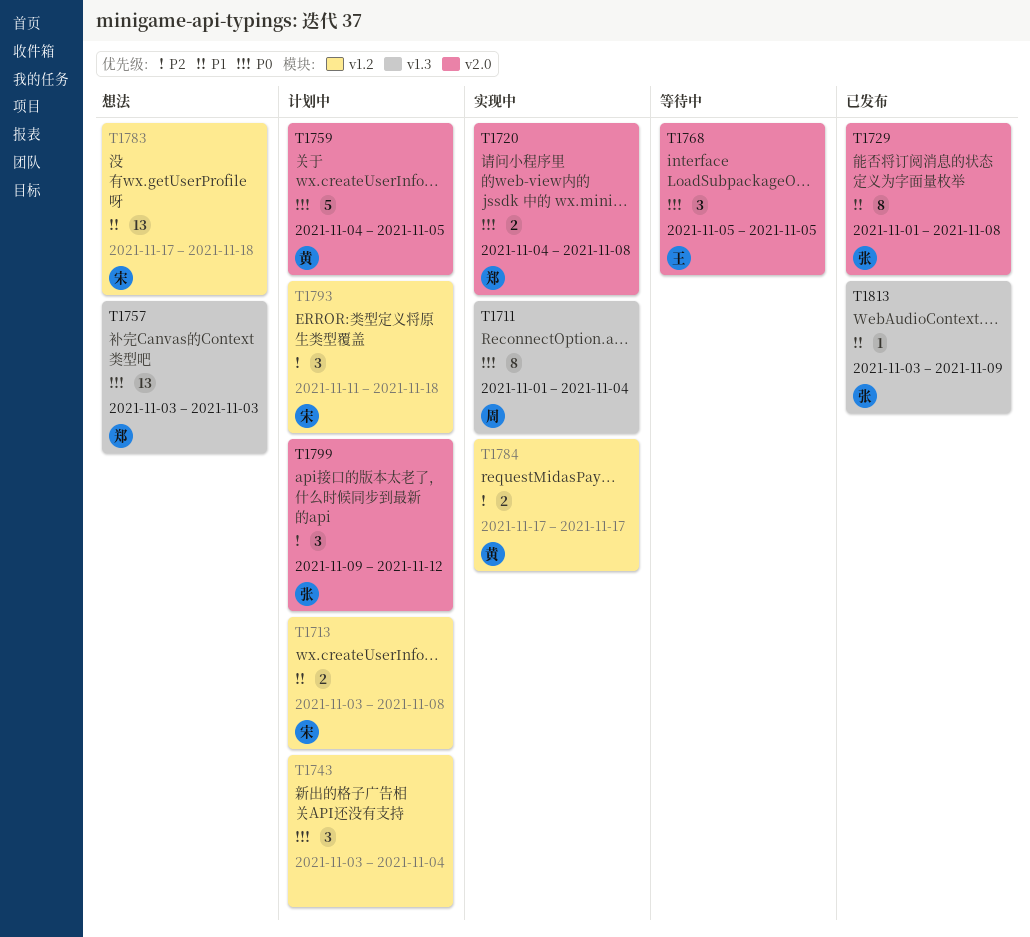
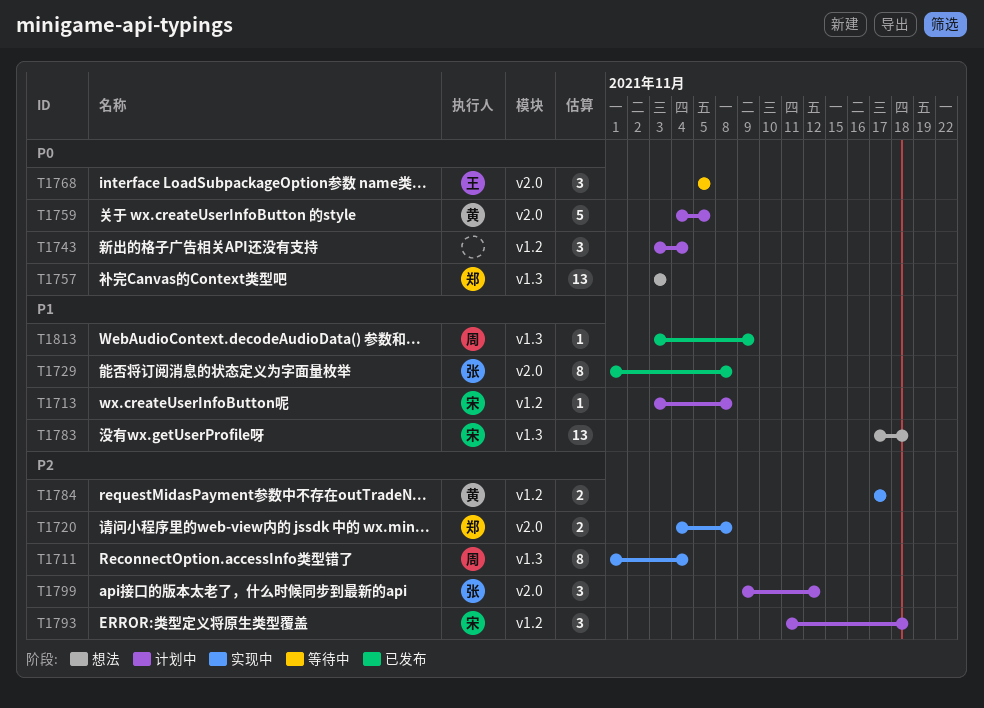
T1711, priority: P0 -> P2
T1713, estimate: 2 -> 1
T1720, priority: P0 -> P2
T1783, label: v1.2 -> v1.3
T1813, owner: 张 -> 周

